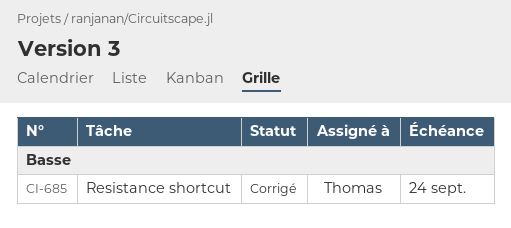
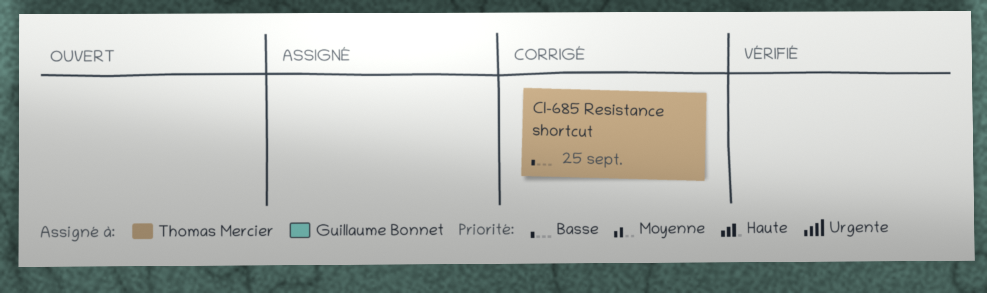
CI-685, due: Sep 24 -> Sep 25

